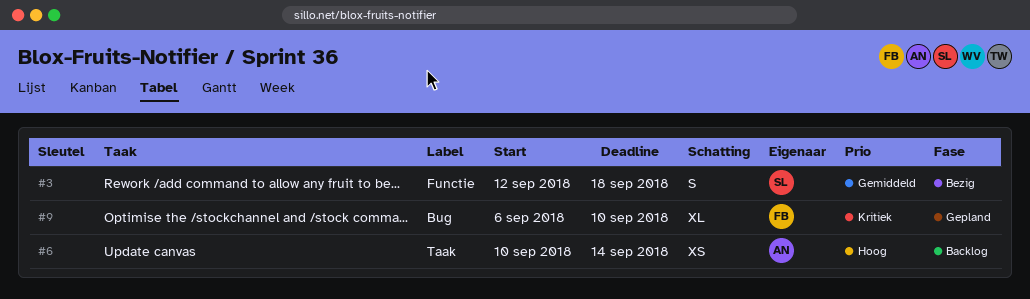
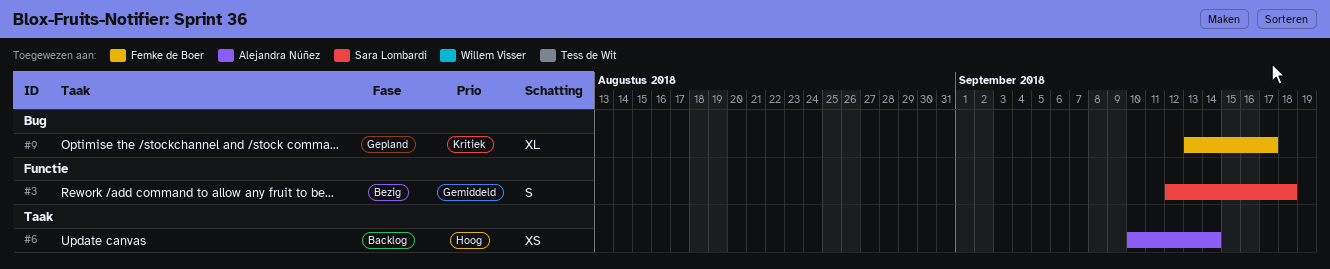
#9, start: Sep 6 -> Sep 13
#9, due: Sep 10 -> Sep 17

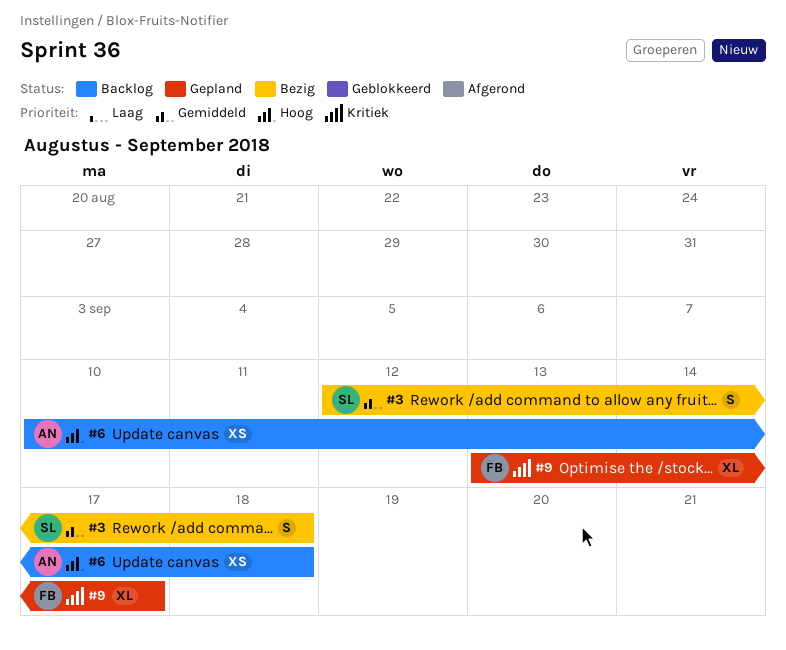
#6, due: Sep 14 -> Sep 18

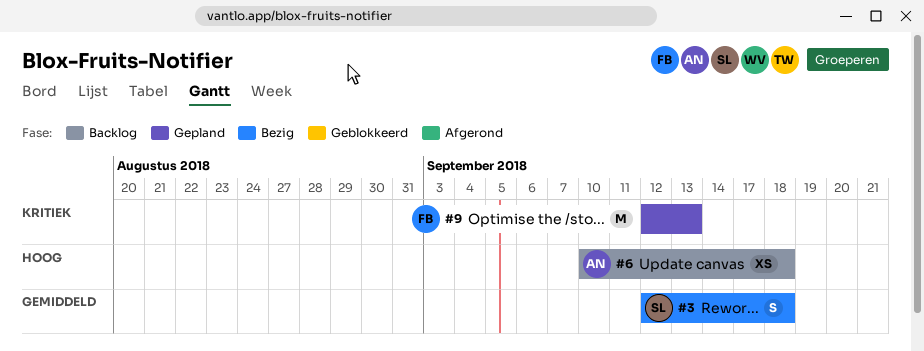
#9, estimate: XL -> M
#9, start: Sep 13 -> Sep 12
#9, due: Sep 17 -> Sep 13

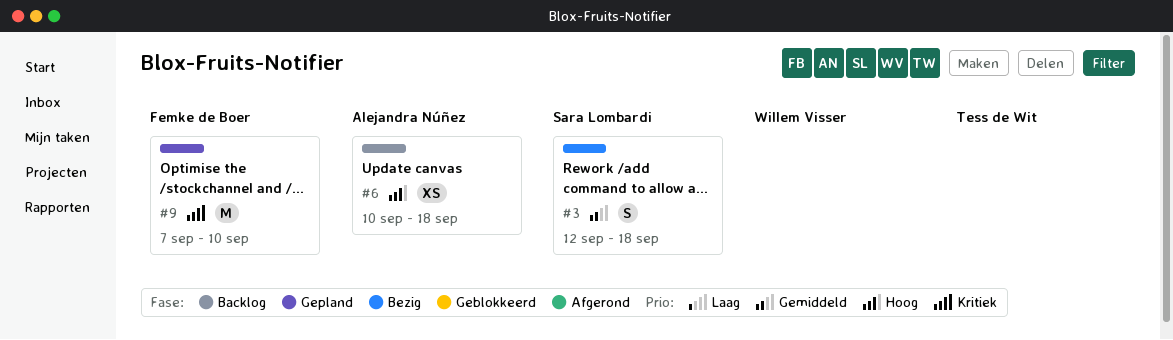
#9, start: Sep 12 -> Sep 7
#9, due: Sep 13 -> Sep 10

